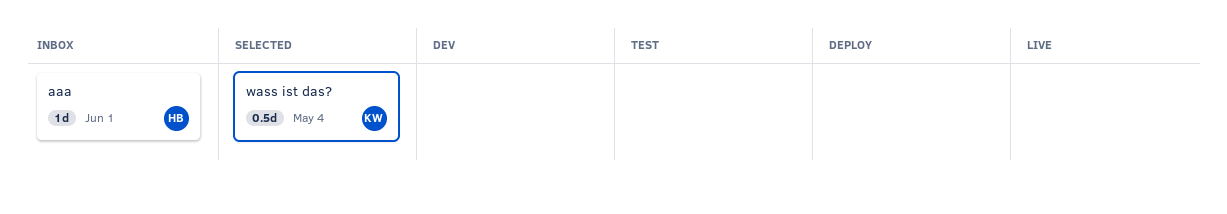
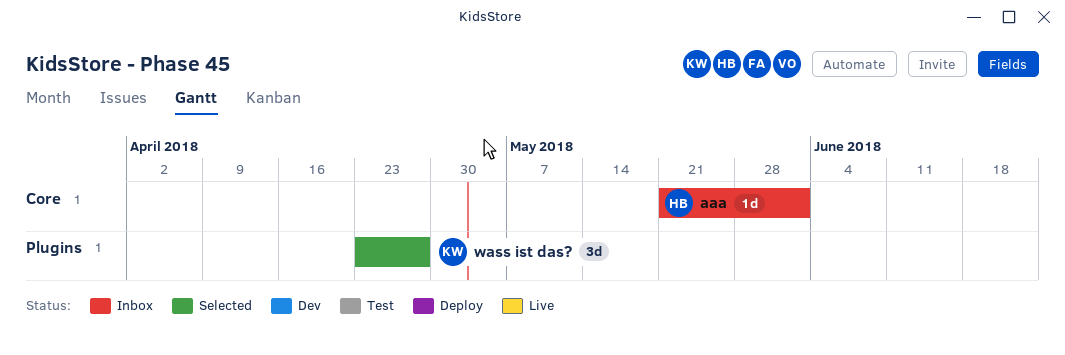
wass ist das?, estimate: 0.5d -> 3d
wass ist das?, due: May 4 -> Apr 27

